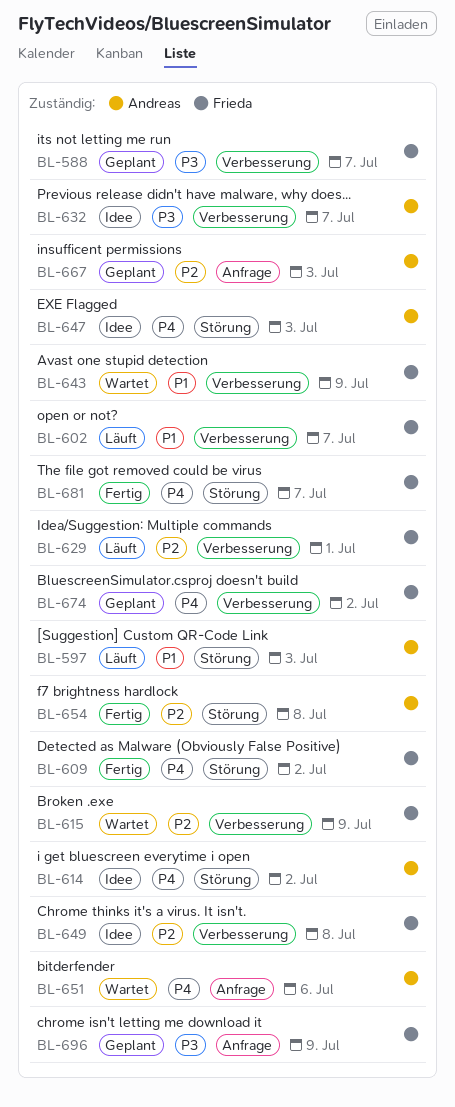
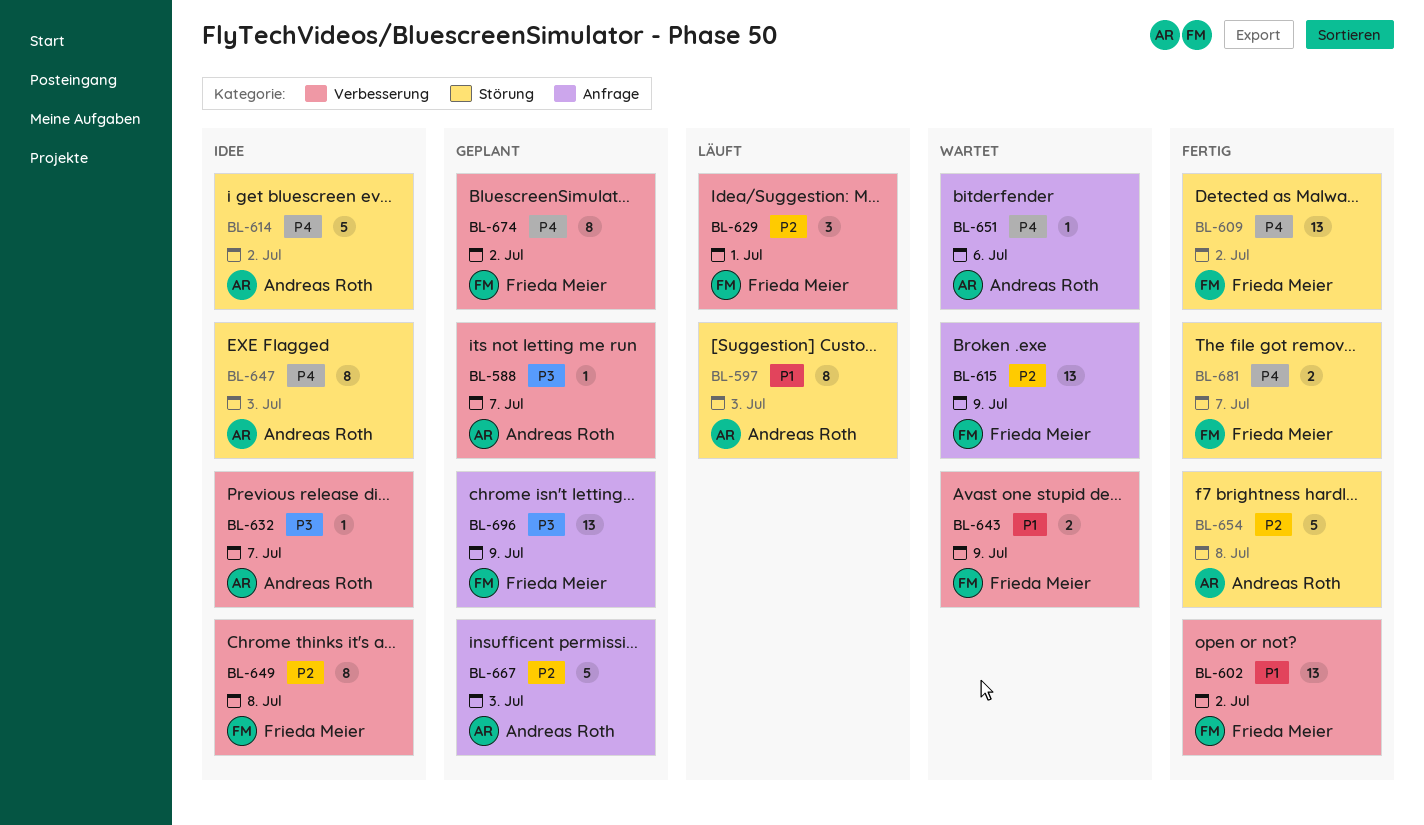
BL-588, owner: Frieda Meier -> Andreas Roth
BL-602, status: Läuft -> Fertig
BL-602, due: Jul 7 -> Jul 2
BL-615, label: Verbesserung -> Anfrage

